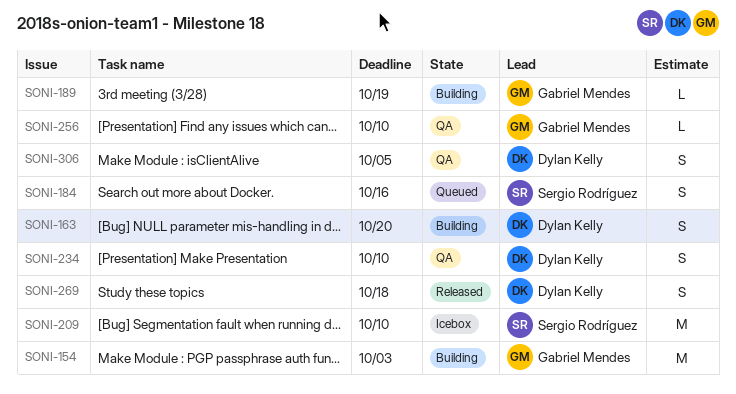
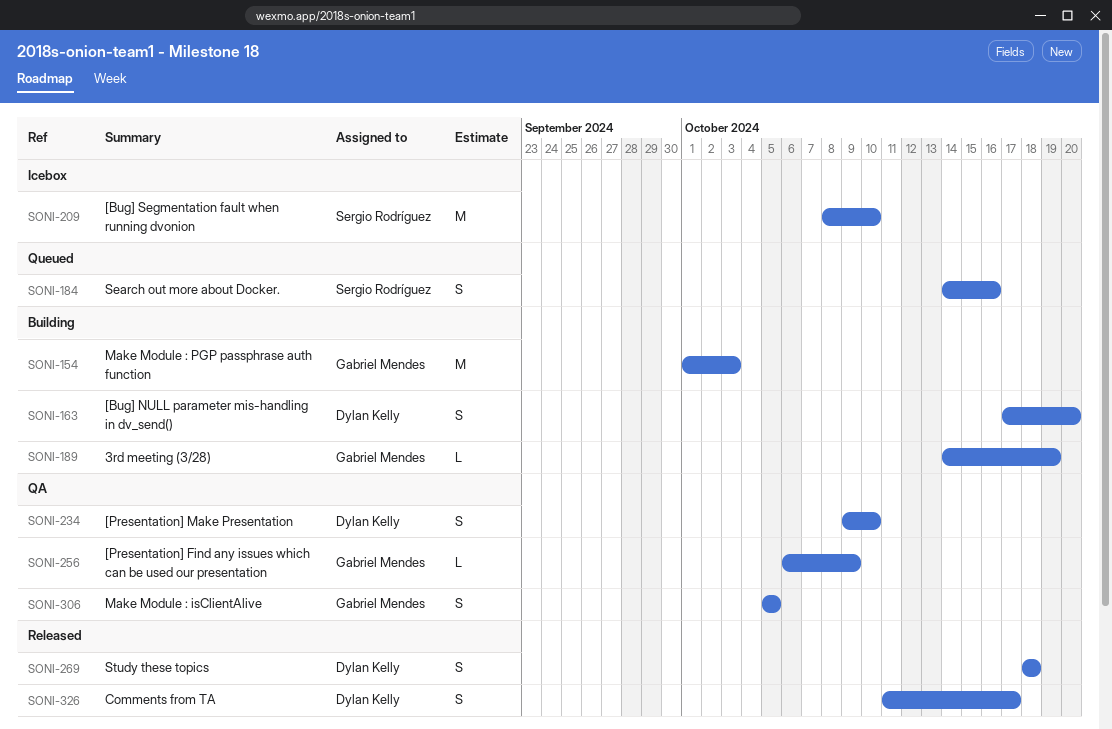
SONI-256, due: Oct 10 -> Oct 9
SONI-306, owner: Dylan Kelly -> Gabriel Mendes
SONI-326: none -> present

